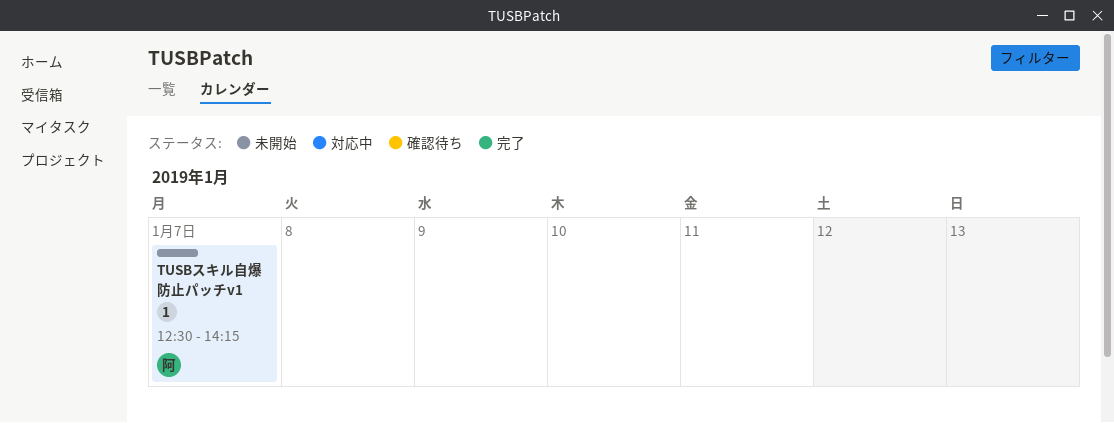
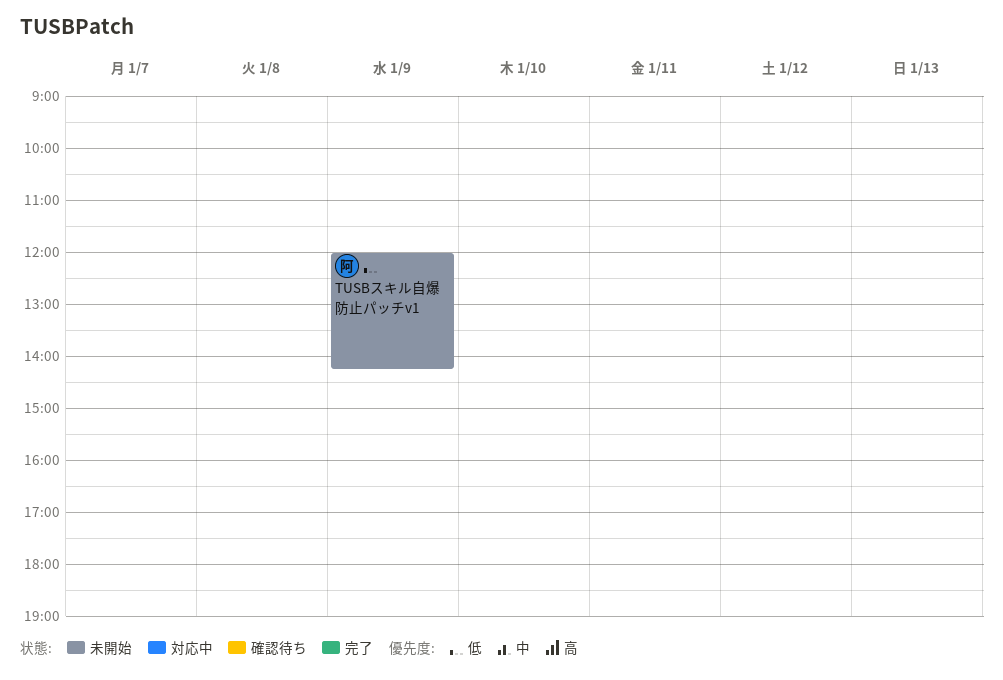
TUSBスキル自爆防止パッチv1, day: Jan 7 -> Jan 9
TUSBスキル自爆防止パッチv1, begins: 12:30 -> 12:00

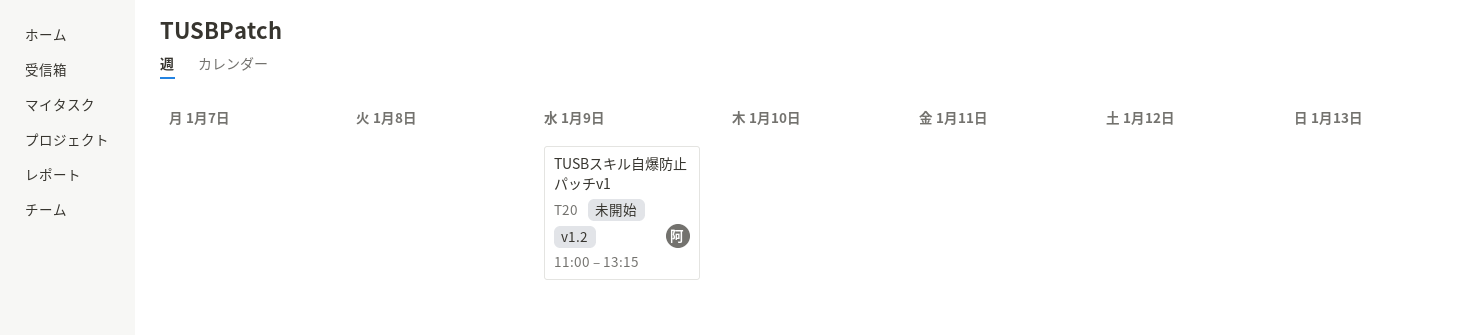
TUSBスキル自爆防止パッチv1, begins: 12:00 -> 11:00
TUSBスキル自爆防止パッチv1, ends: 14:15 -> 13:15

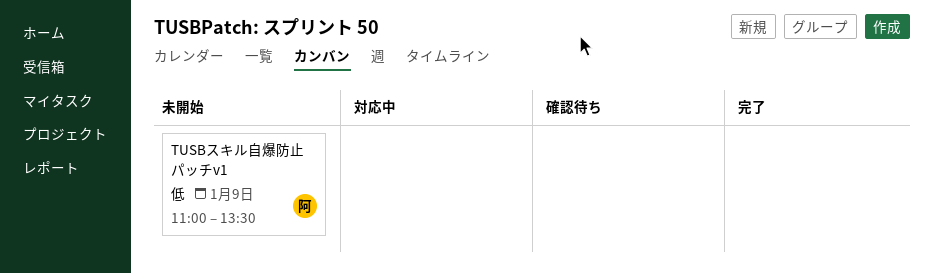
TUSBスキル自爆防止パッチv1, ends: 13:15 -> 13:30

